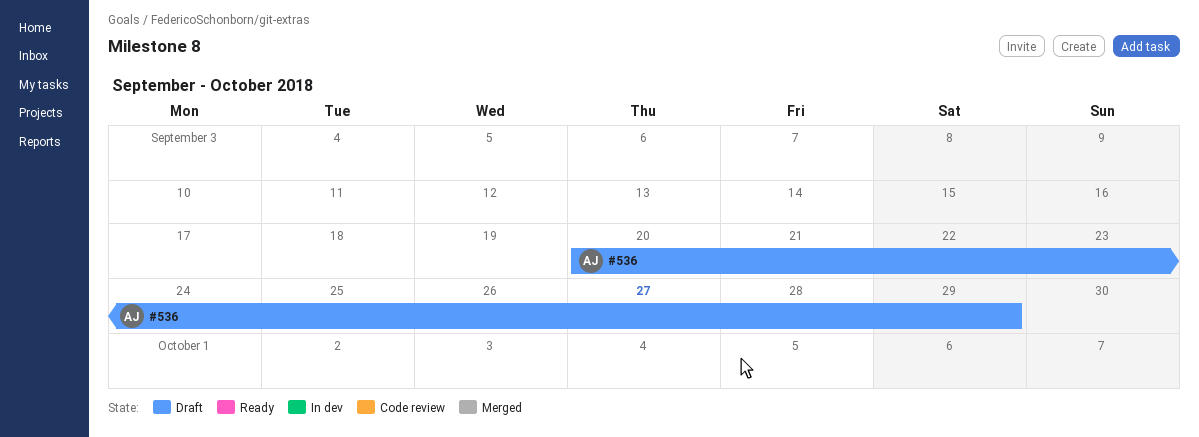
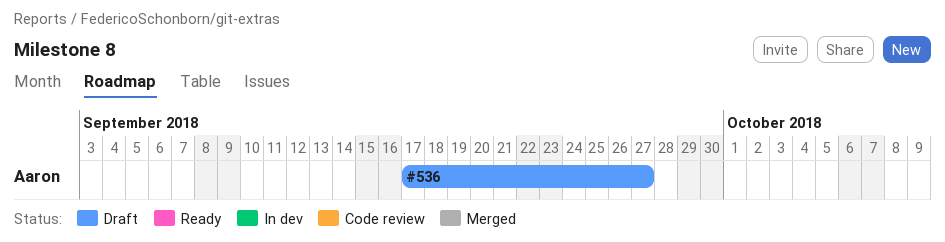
#536, start: Sep 20 -> Sep 17
#536, due: Sep 29 -> Sep 27

